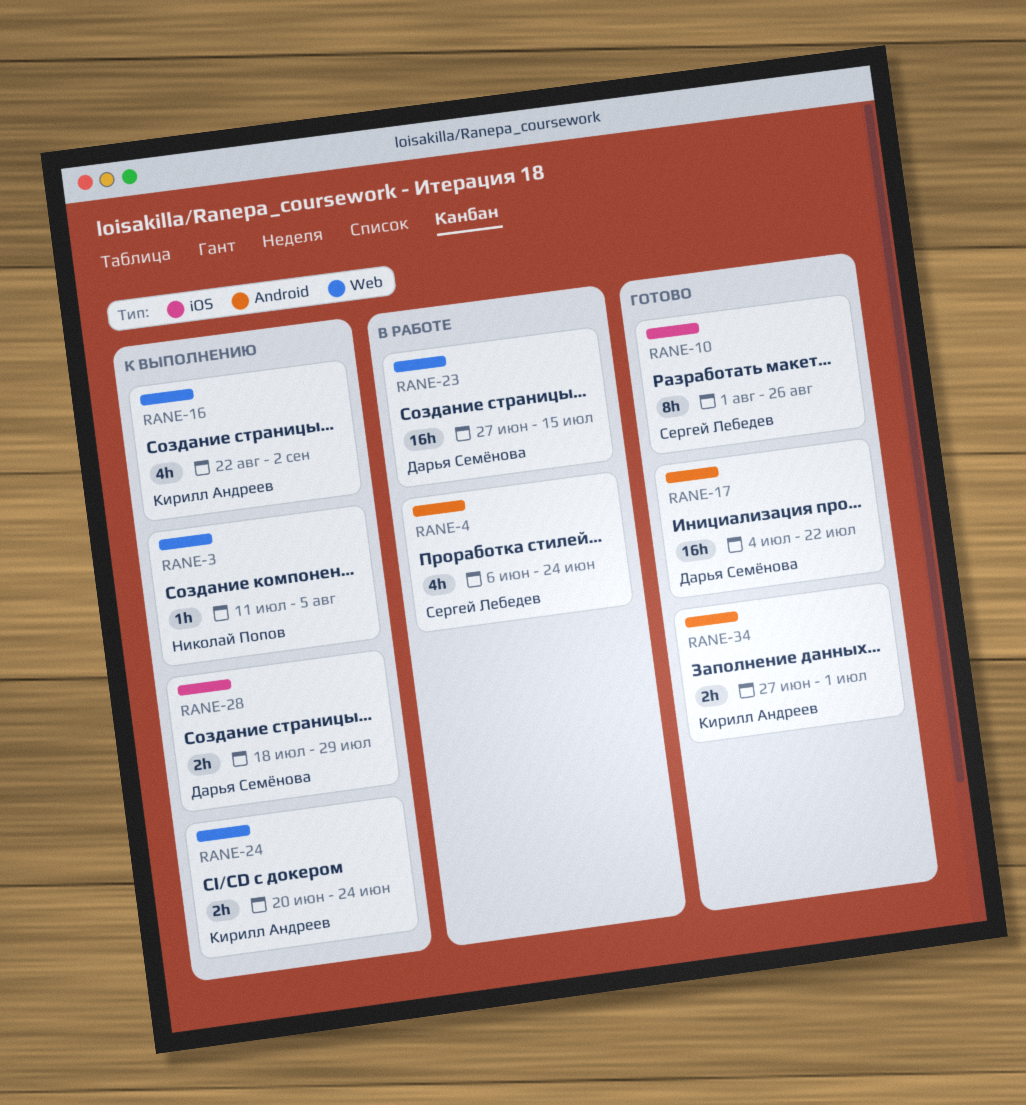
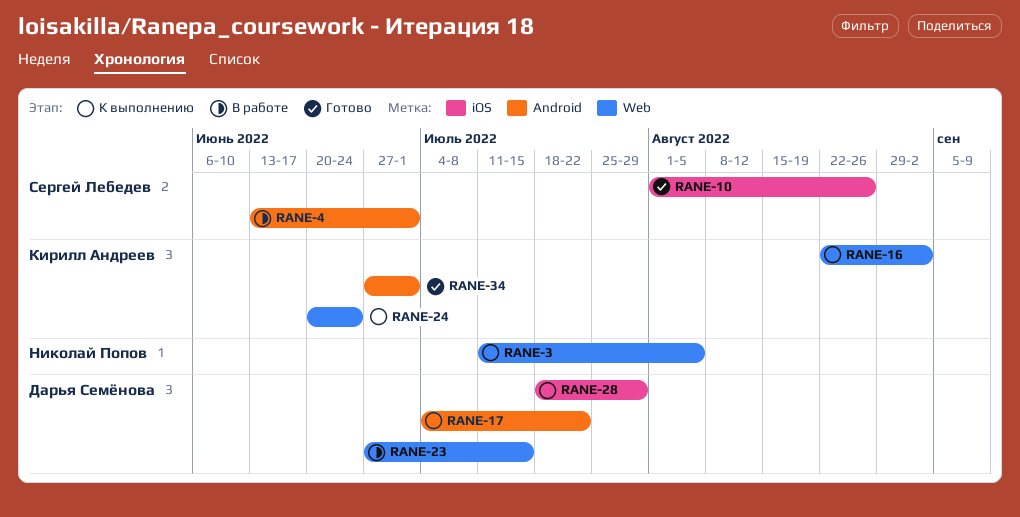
RANE-4, start: Jun 6 -> Jun 13
RANE-4, due: Jun 24 -> Jul 1
RANE-17, status: Готово -> К выполнению

